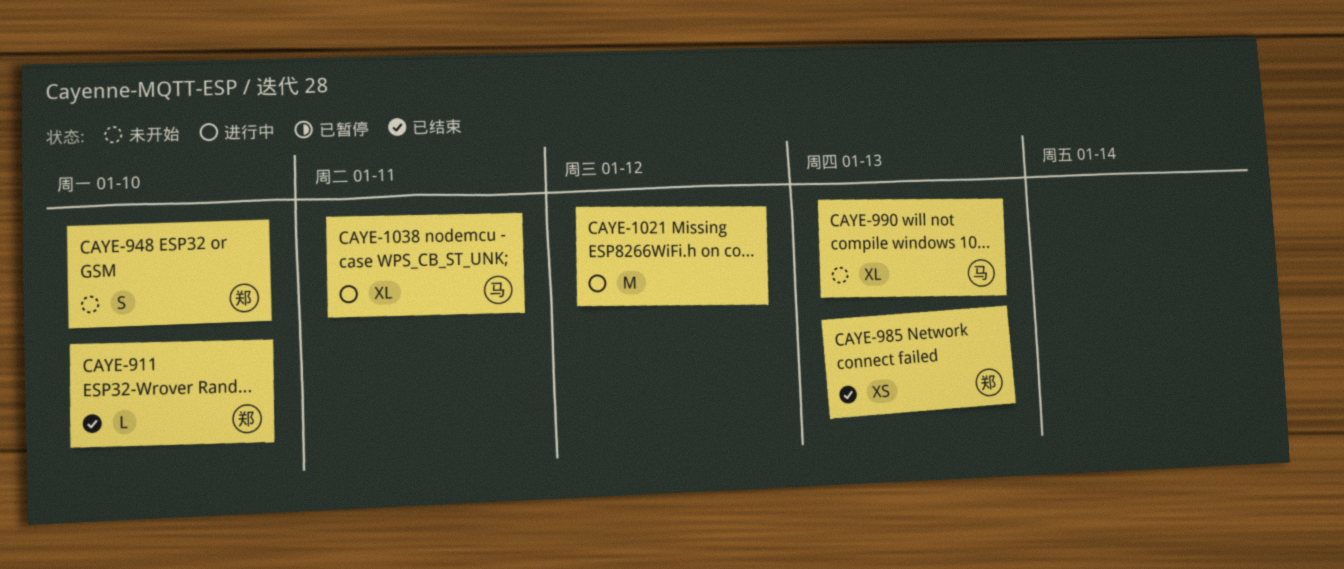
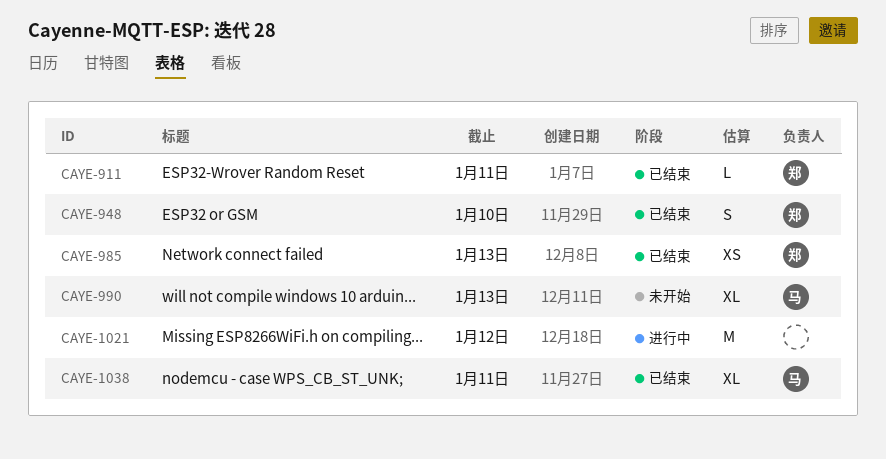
CAYE-911, due: Jan 10 -> Jan 11
CAYE-948, status: 未开始 -> 已结束
CAYE-1038, status: 进行中 -> 已结束

